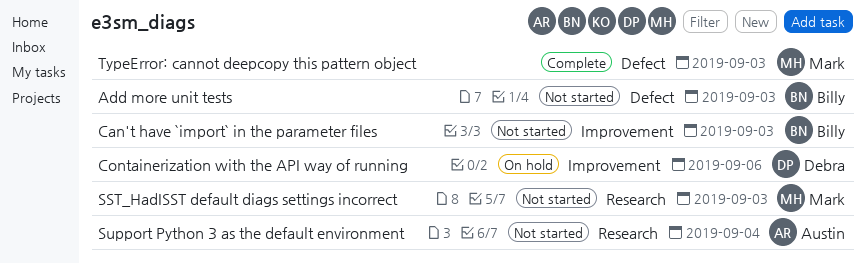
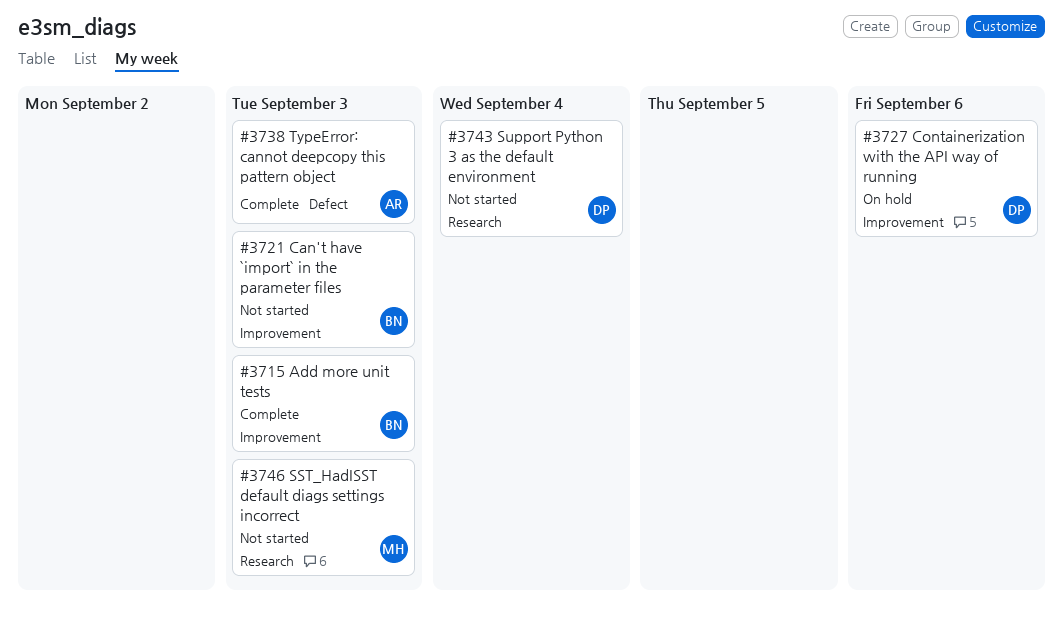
Add more unit tests, status: Not started -> Complete
Add more unit tests, label: Defect -> Improvement
Support Python 3 as the default environment, owner: Austin -> Debra
TypeError: cannot deepcopy this pattern object, owner: Mark -> Austin

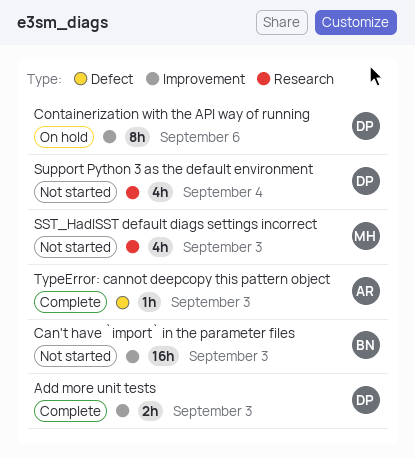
Add more unit tests, owner: BN -> DP

